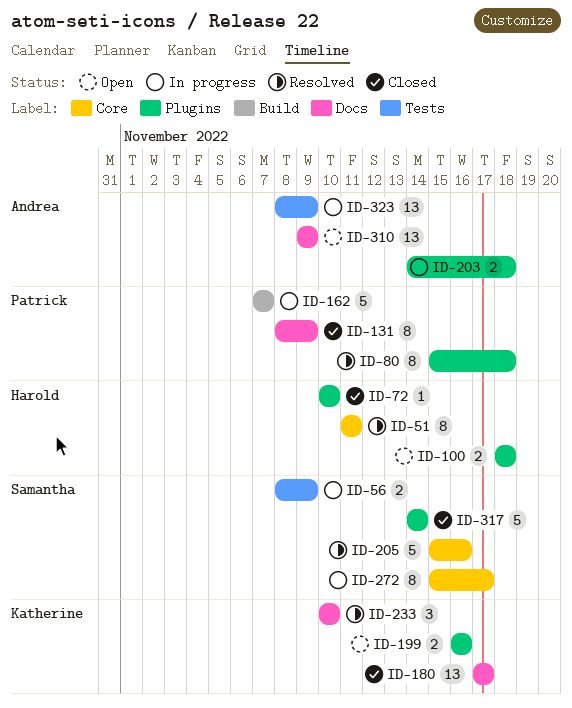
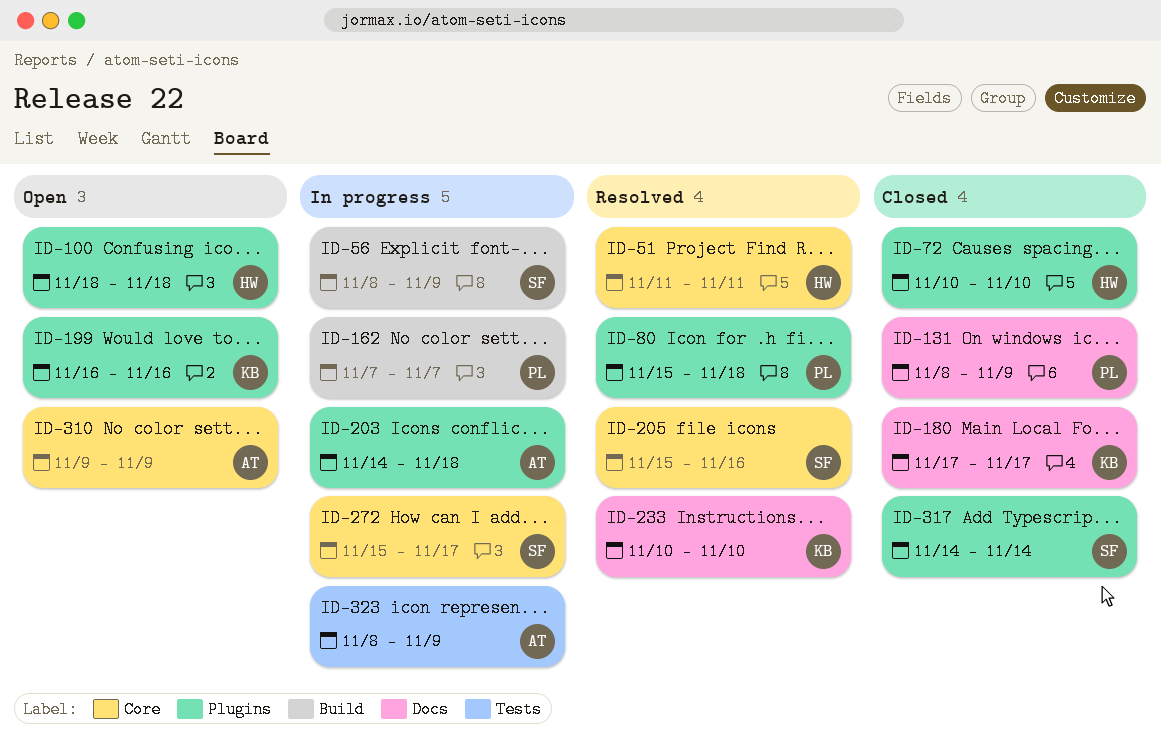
ID-56, label: Tests -> Build
ID-310, label: Docs -> Core

